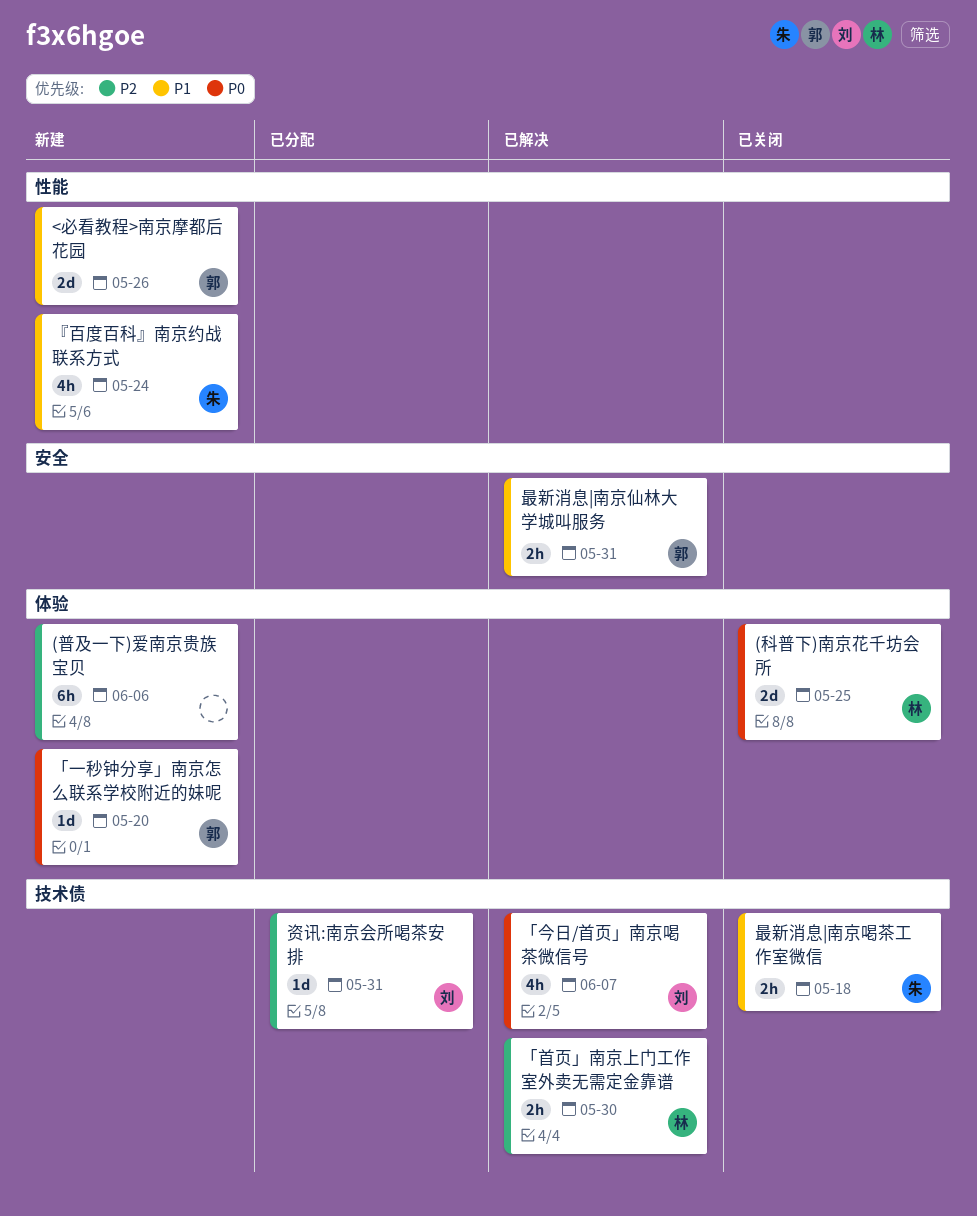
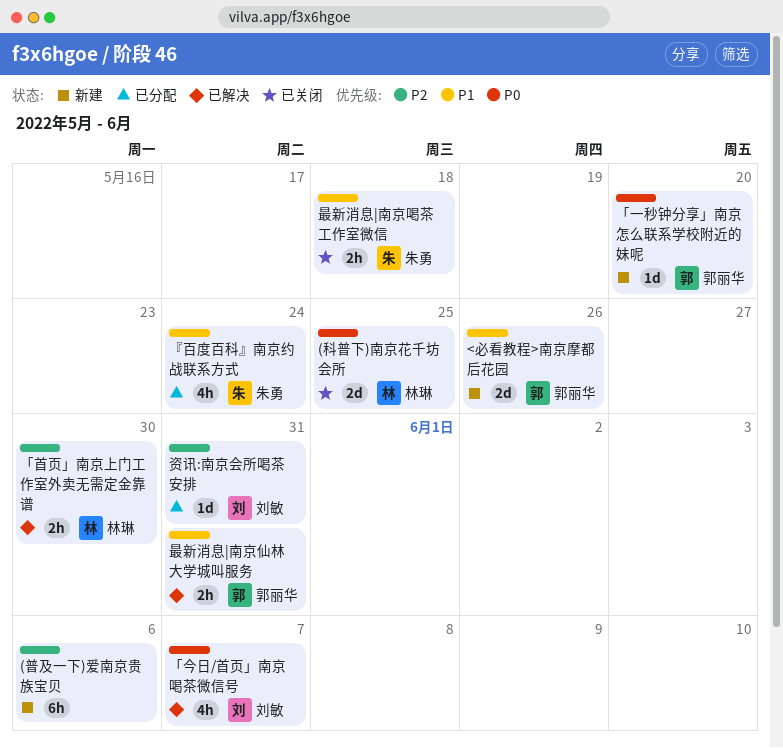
『百度百科』南京约战联系方式, status: 新建 -> 已分配

